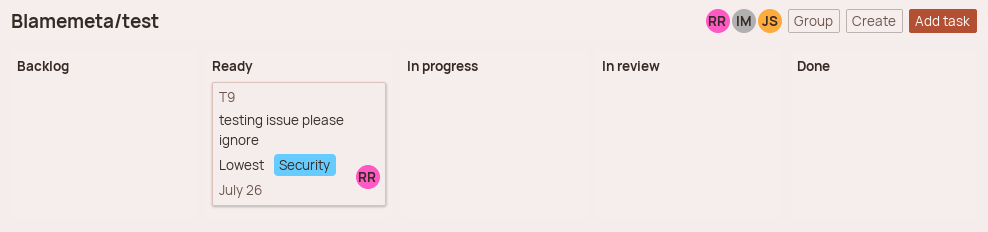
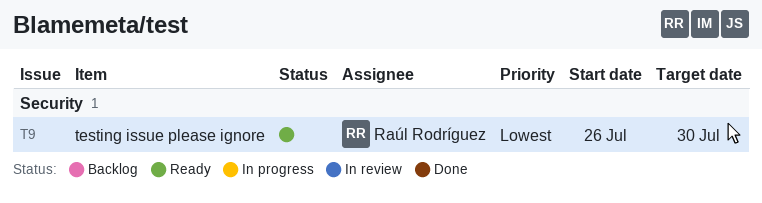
T9, due: Jul 26 -> Jul 30

